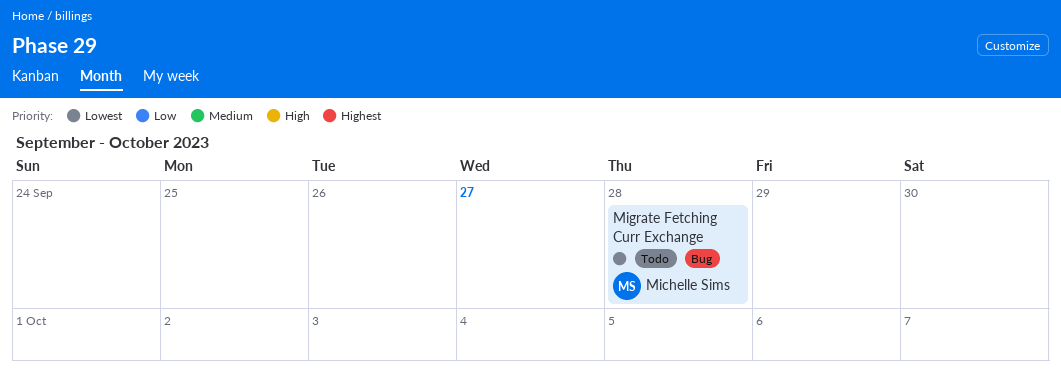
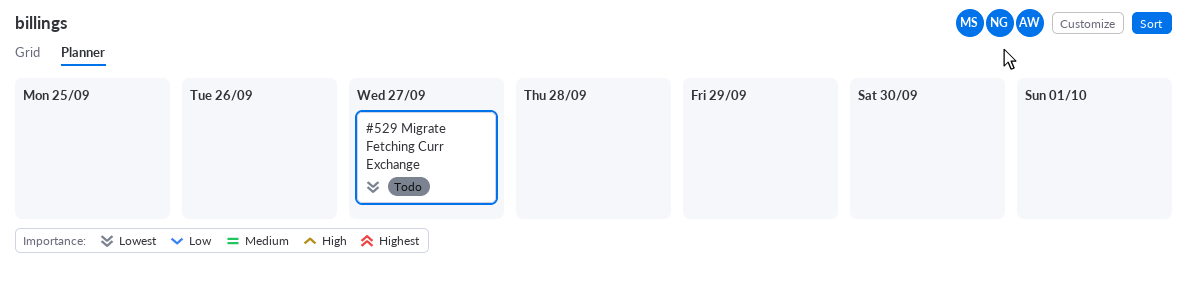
Migrate Fetching Curr Exchange, due: Sep 28 -> Sep 27

